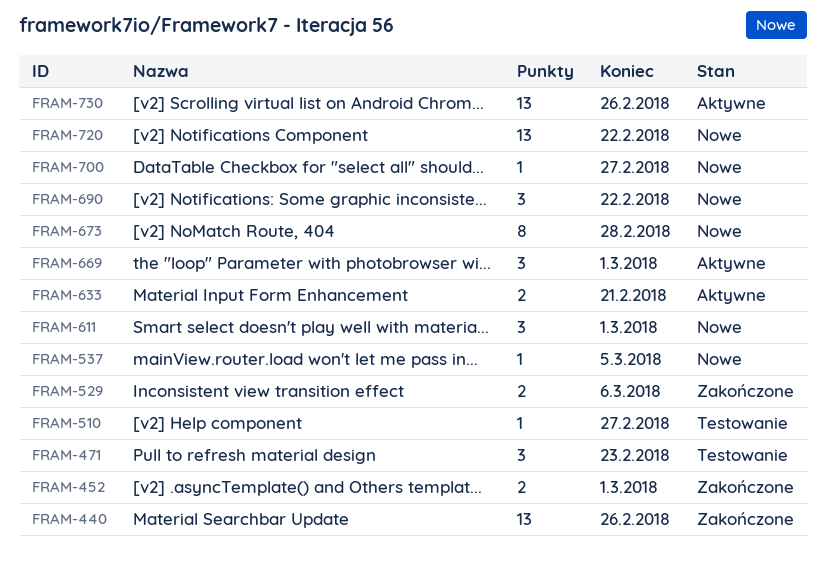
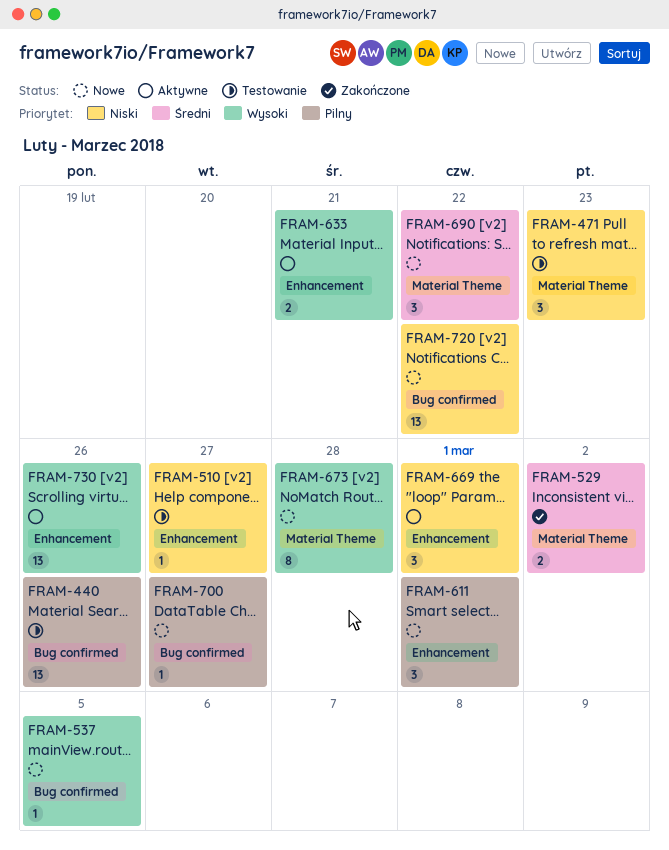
FRAM-440, status: Zakończone -> Testowanie
FRAM-452: present -> none
FRAM-529, due: Mar 6 -> Mar 2

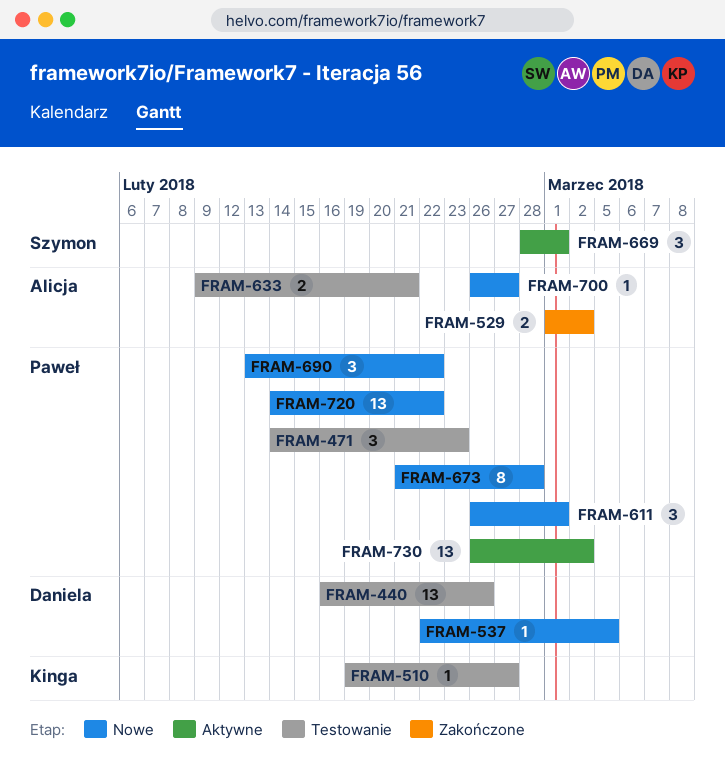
FRAM-633, status: Aktywne -> Testowanie
FRAM-730, due: Feb 26 -> Mar 2

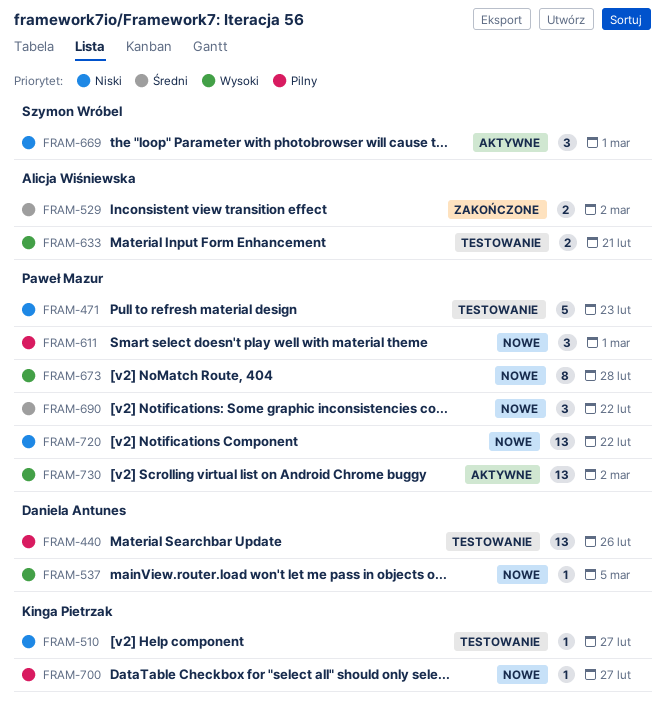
FRAM-471, estimate: 3 -> 5
FRAM-700, owner: Alicja Wiśniewska -> Kinga Pietrzak

